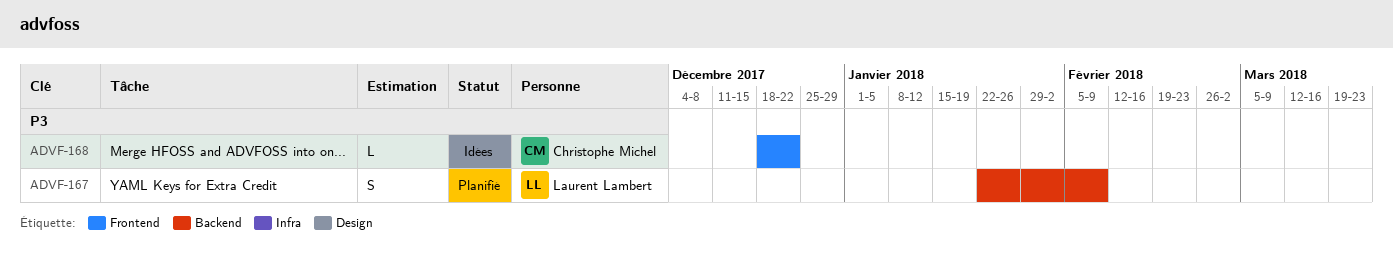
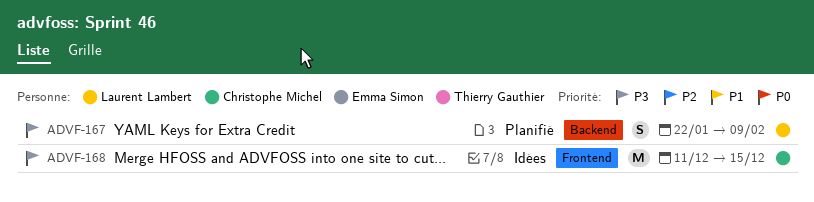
ADVF-168, estimate: L -> M
ADVF-168, start: Dec 18 -> Dec 11
ADVF-168, due: Dec 22 -> Dec 15

